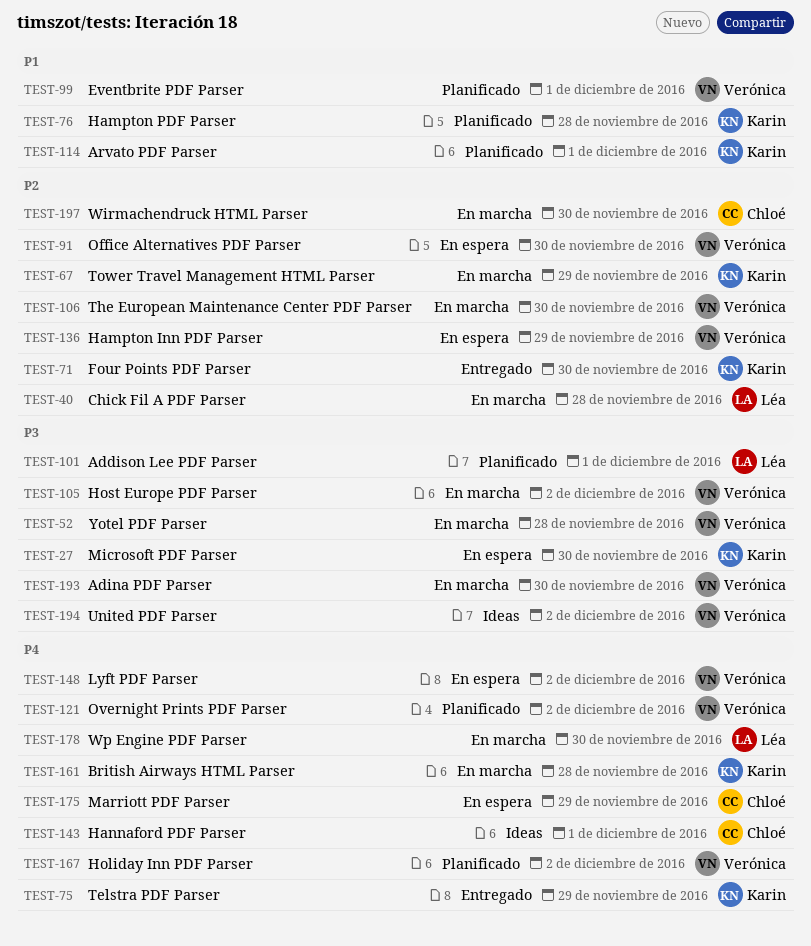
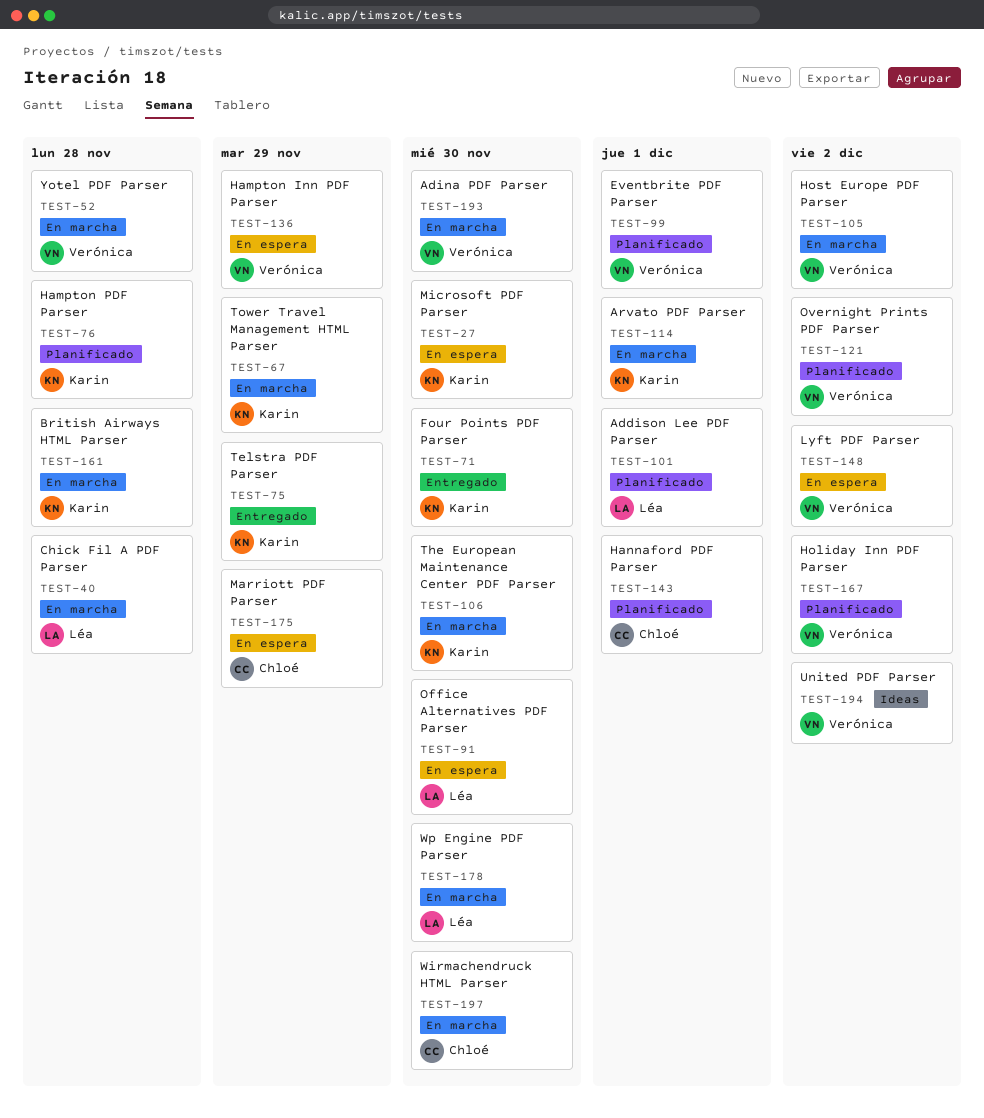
TEST-91, owner: Verónica -> Léa
TEST-106, owner: Verónica -> Karin
TEST-114, status: Planificado -> En marcha
TEST-143, status: Ideas -> Planificado

